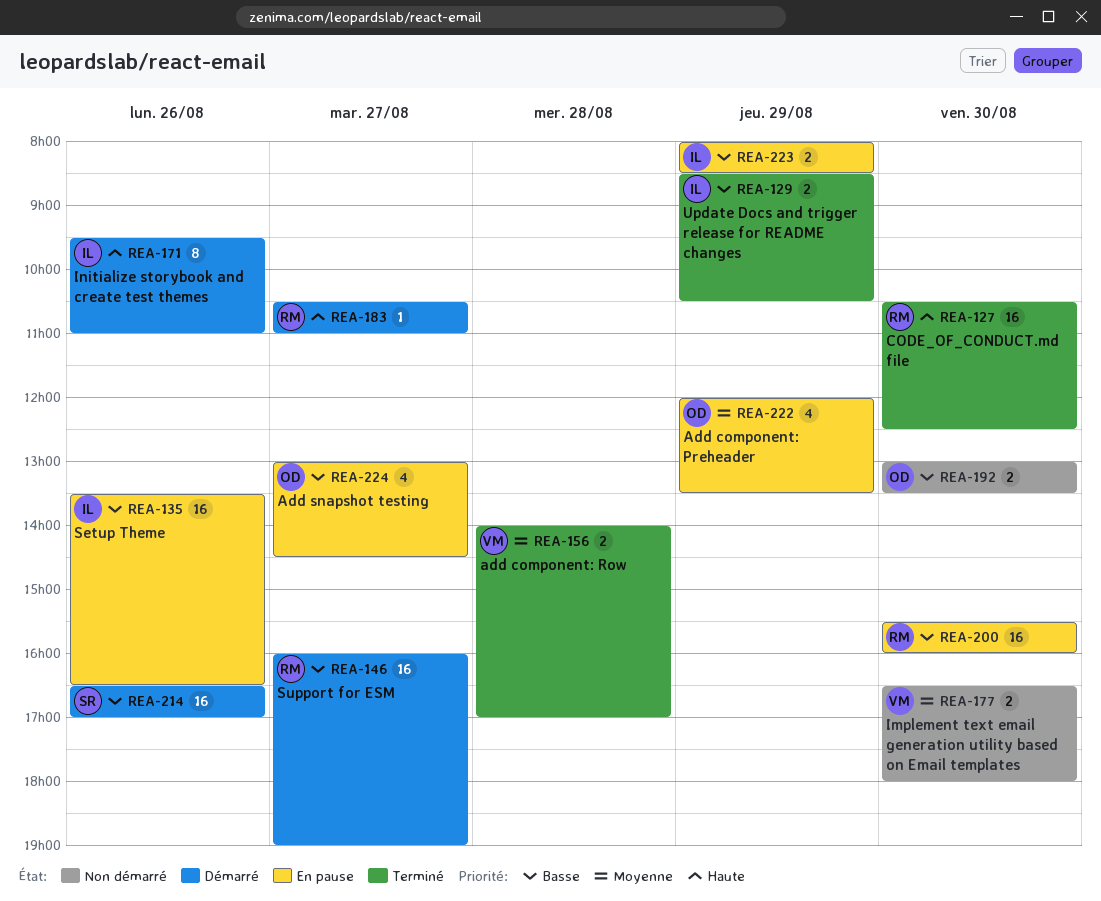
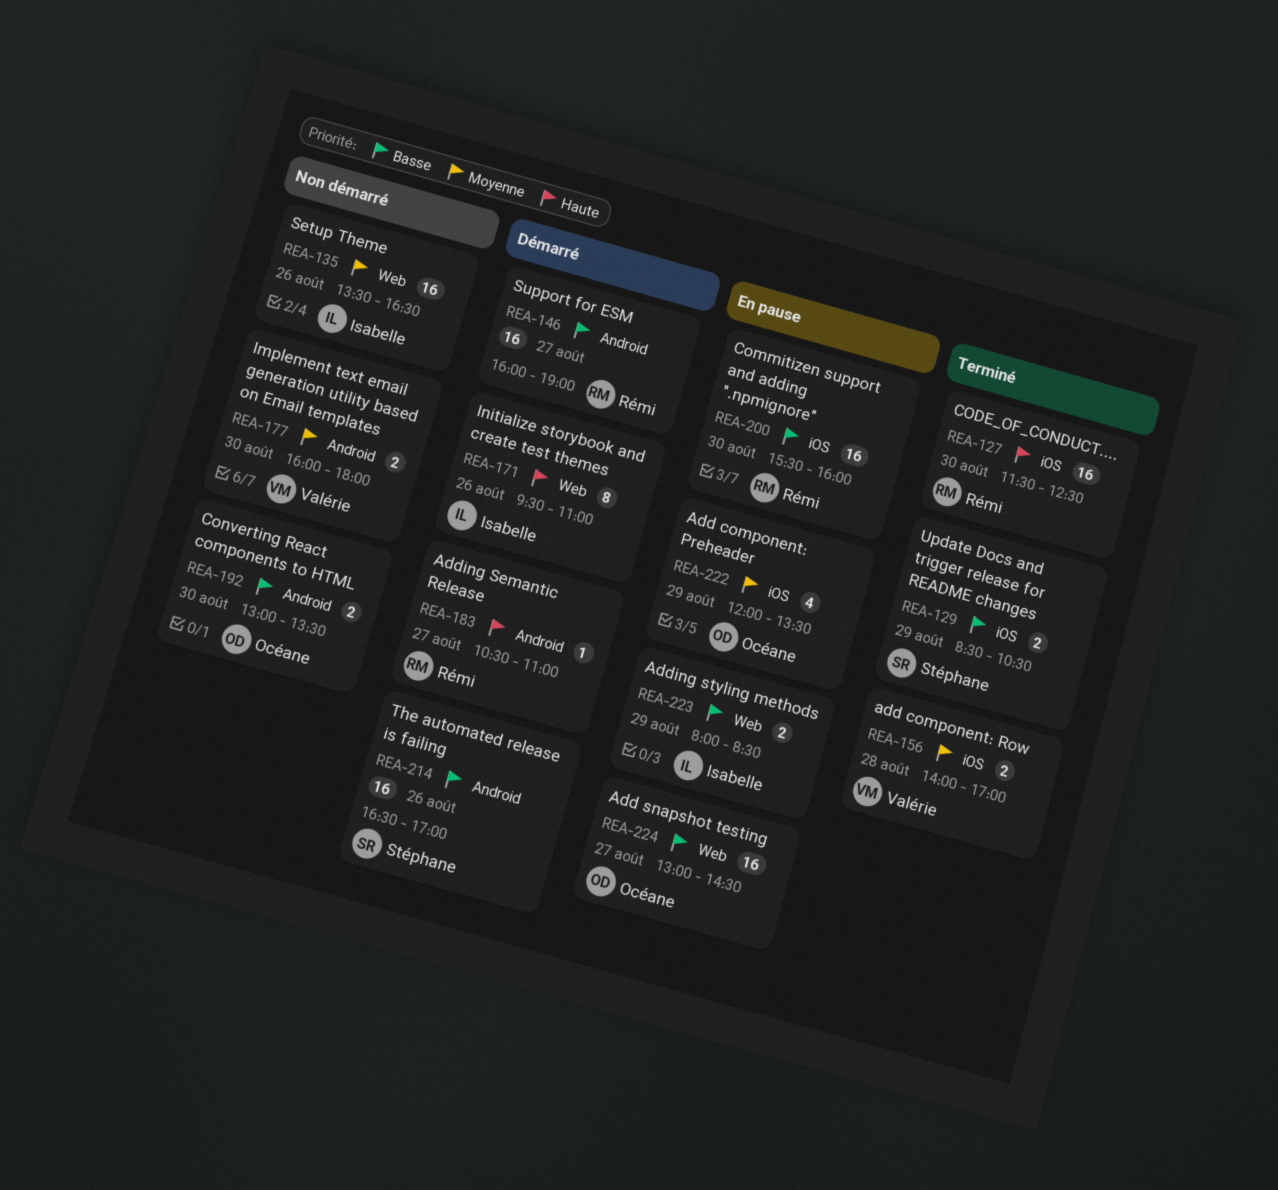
REA-127, begins: 10:30 -> 11:30
REA-129, owner: Isabelle -> Stéphane
REA-135, status: En pause -> Non démarré
REA-135, priority: Basse -> Moyenne
REA-177, begins: 16:30 -> 16:00
REA-224, estimate: 4 -> 16

